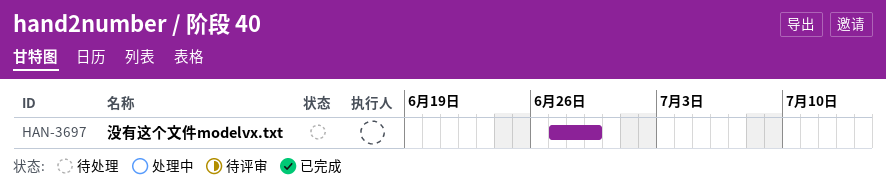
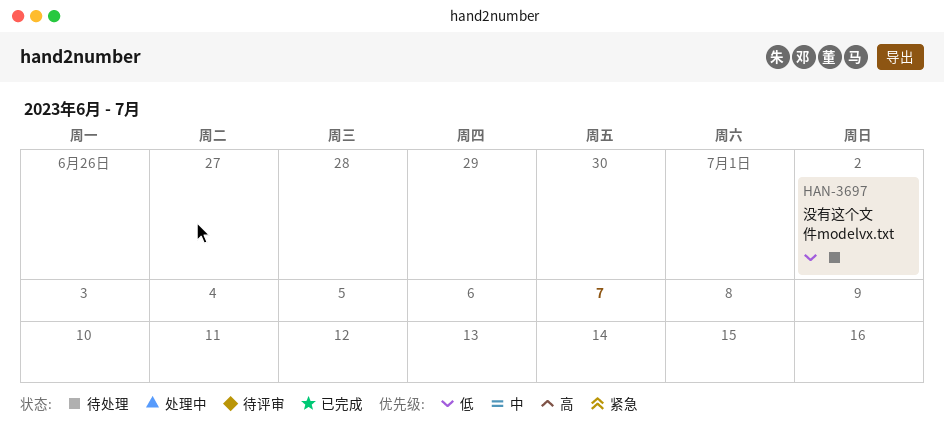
HAN-3697, due: Jun 29 -> Jul 2

